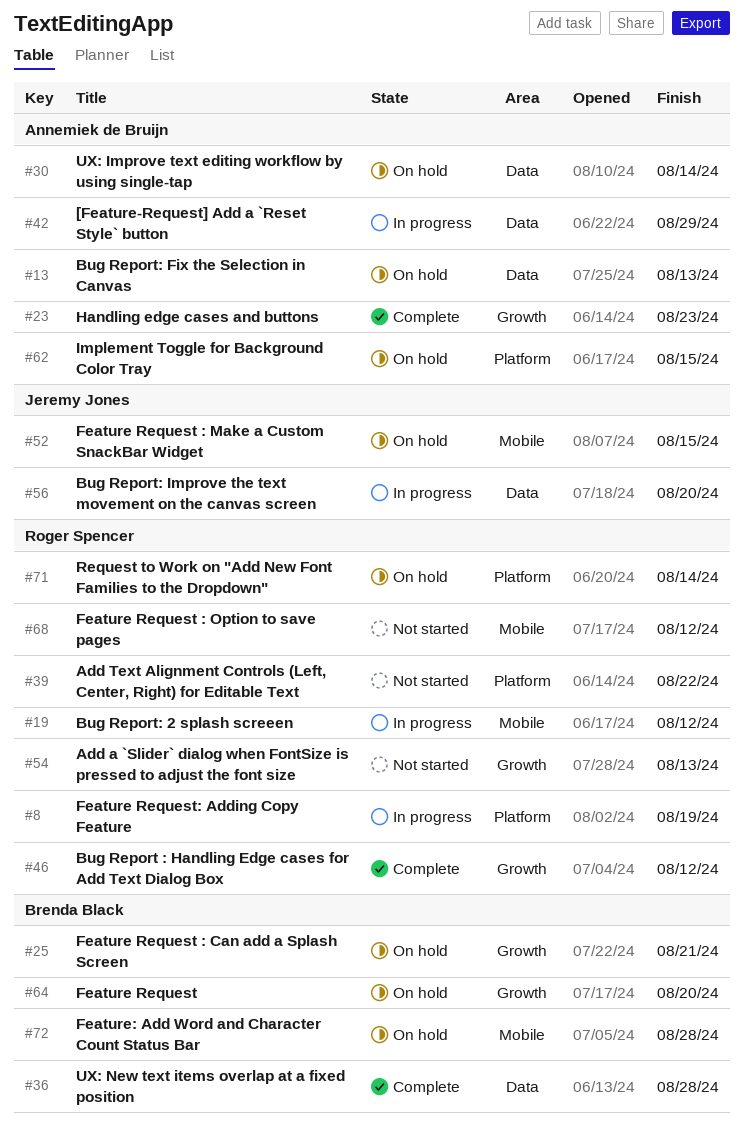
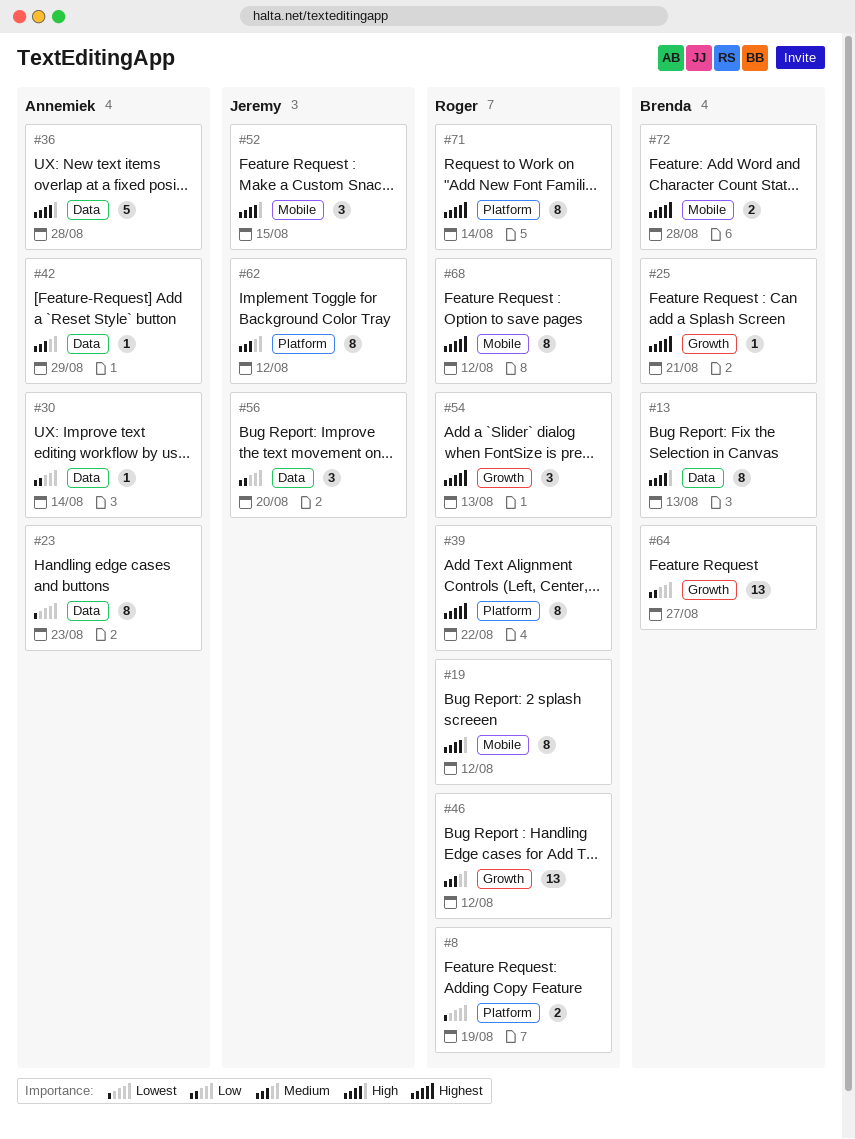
#13, owner: Annemiek de Bruijn -> Brenda Black
#23, label: Growth -> Data
#36, owner: Brenda Black -> Annemiek de Bruijn
#62, owner: Annemiek de Bruijn -> Jeremy Jones
#62, due: Aug 15 -> Aug 12
#64, due: Aug 20 -> Aug 27

